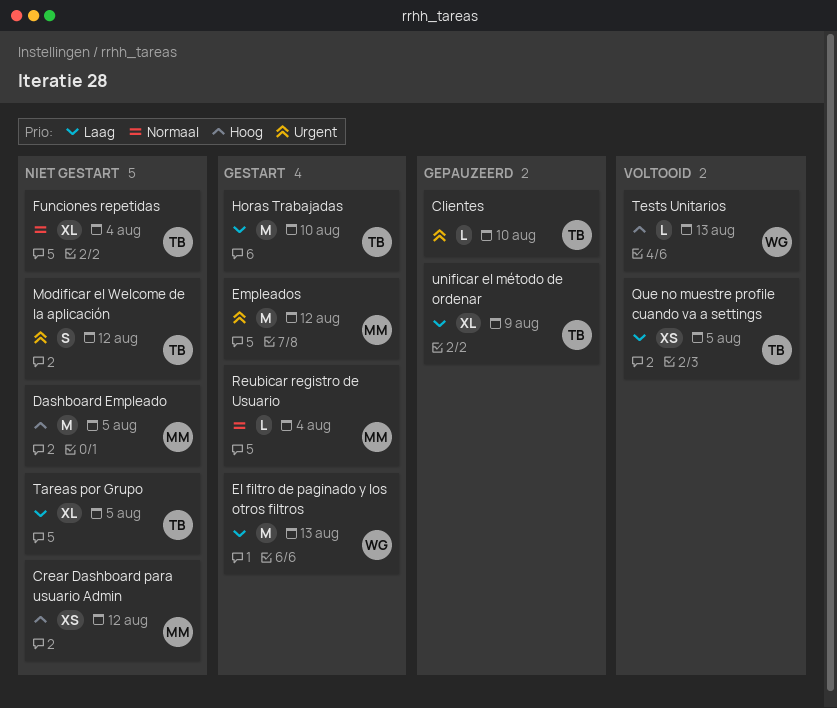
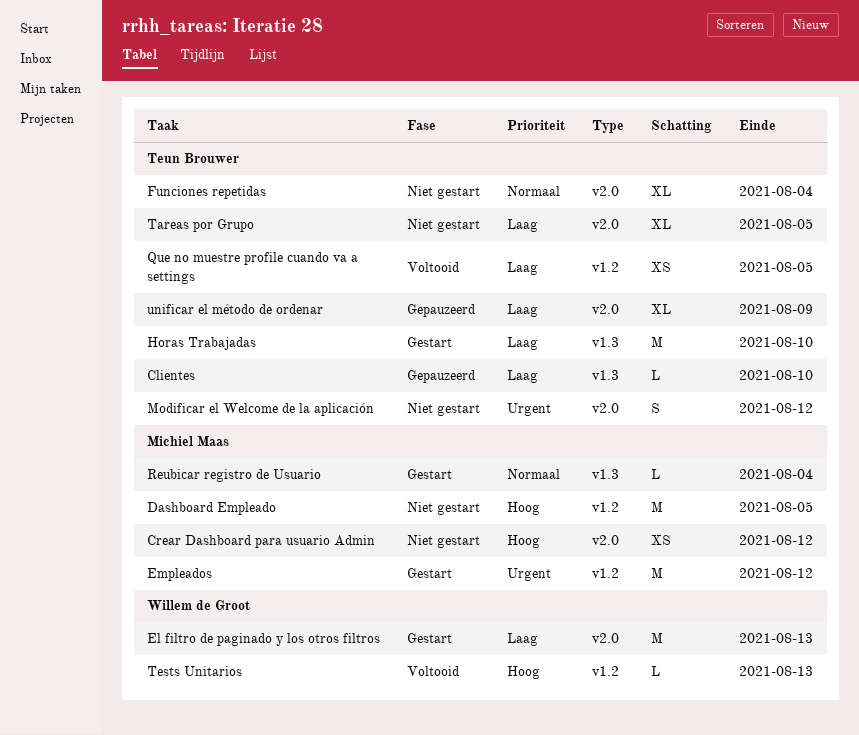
Clientes, priority: Urgent -> Laag

